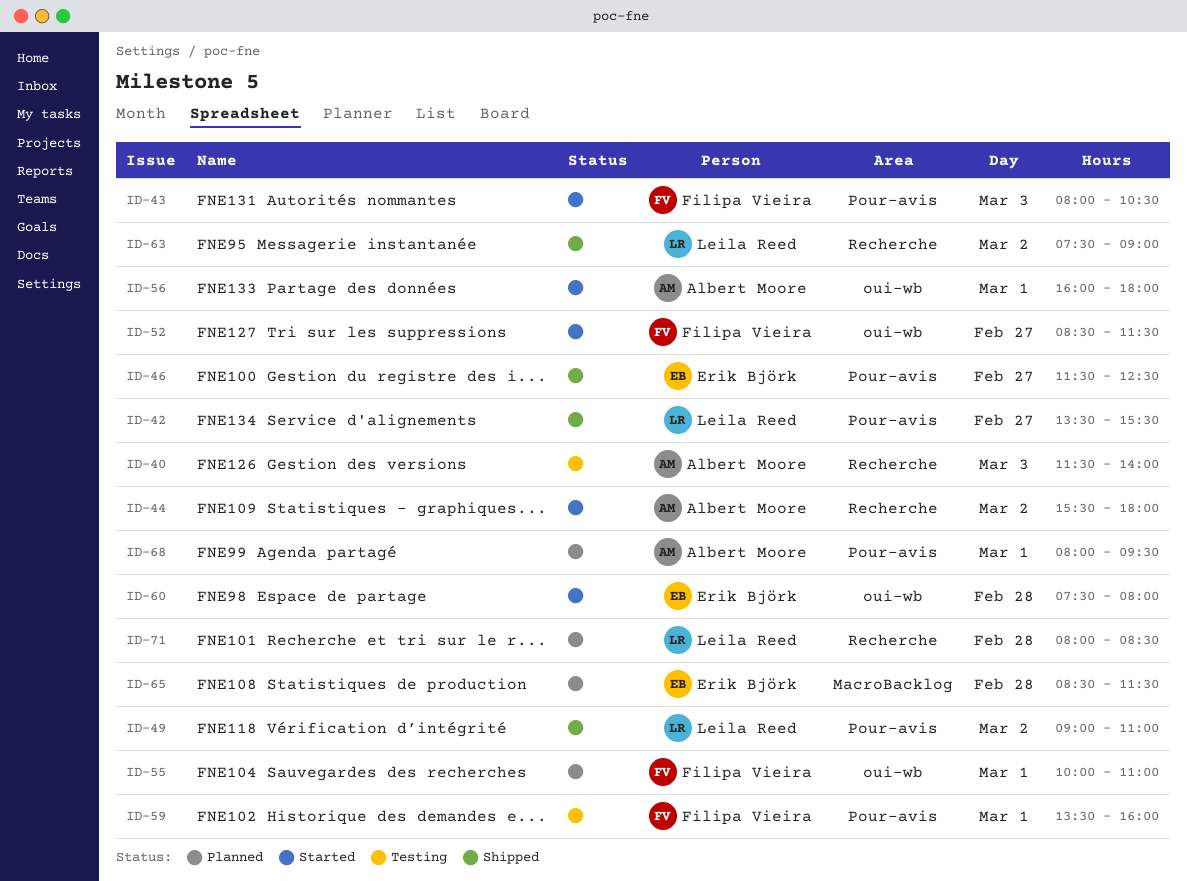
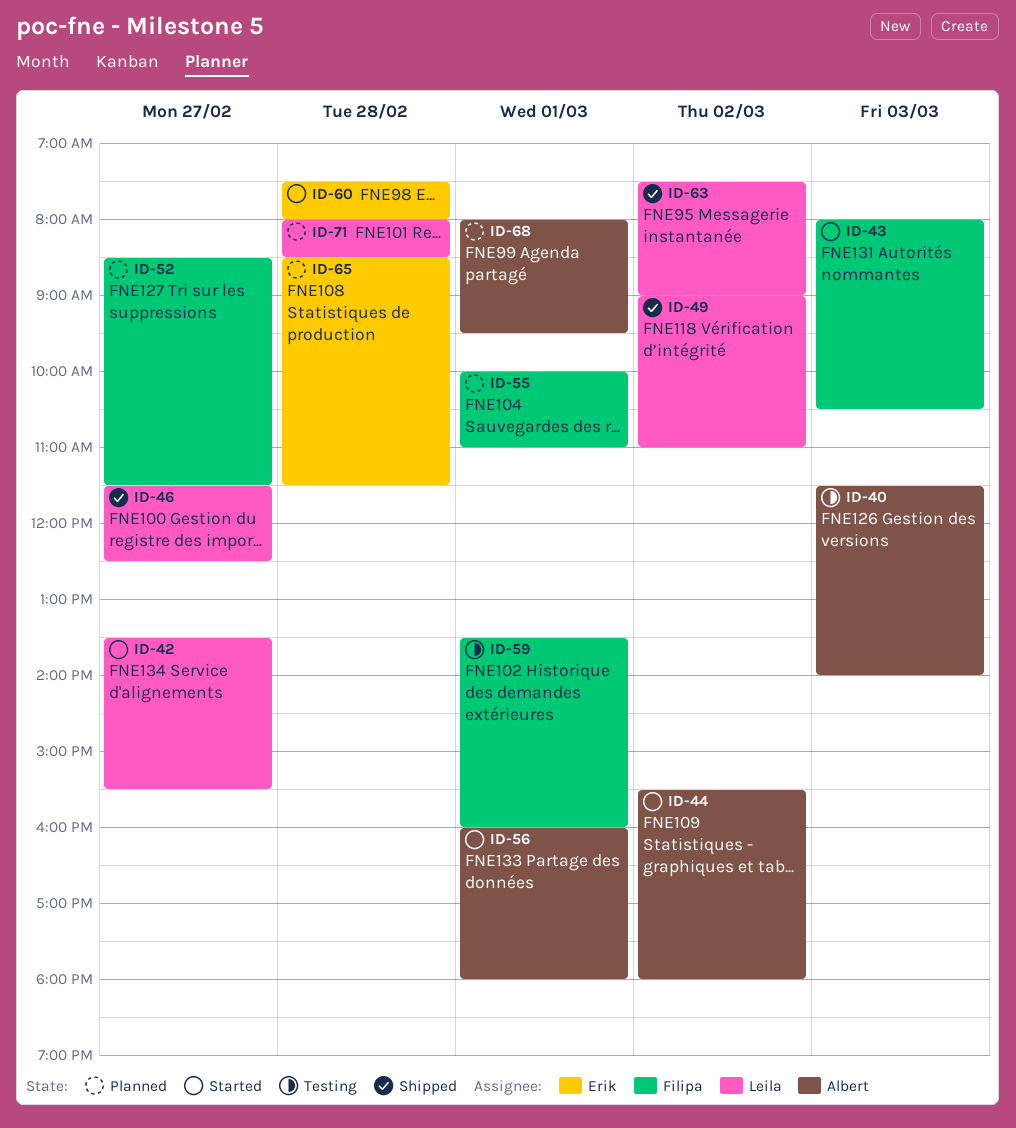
ID-42, status: Shipped -> Started
ID-46, owner: Erik Björk -> Leila Reed
ID-52, status: Started -> Planned

